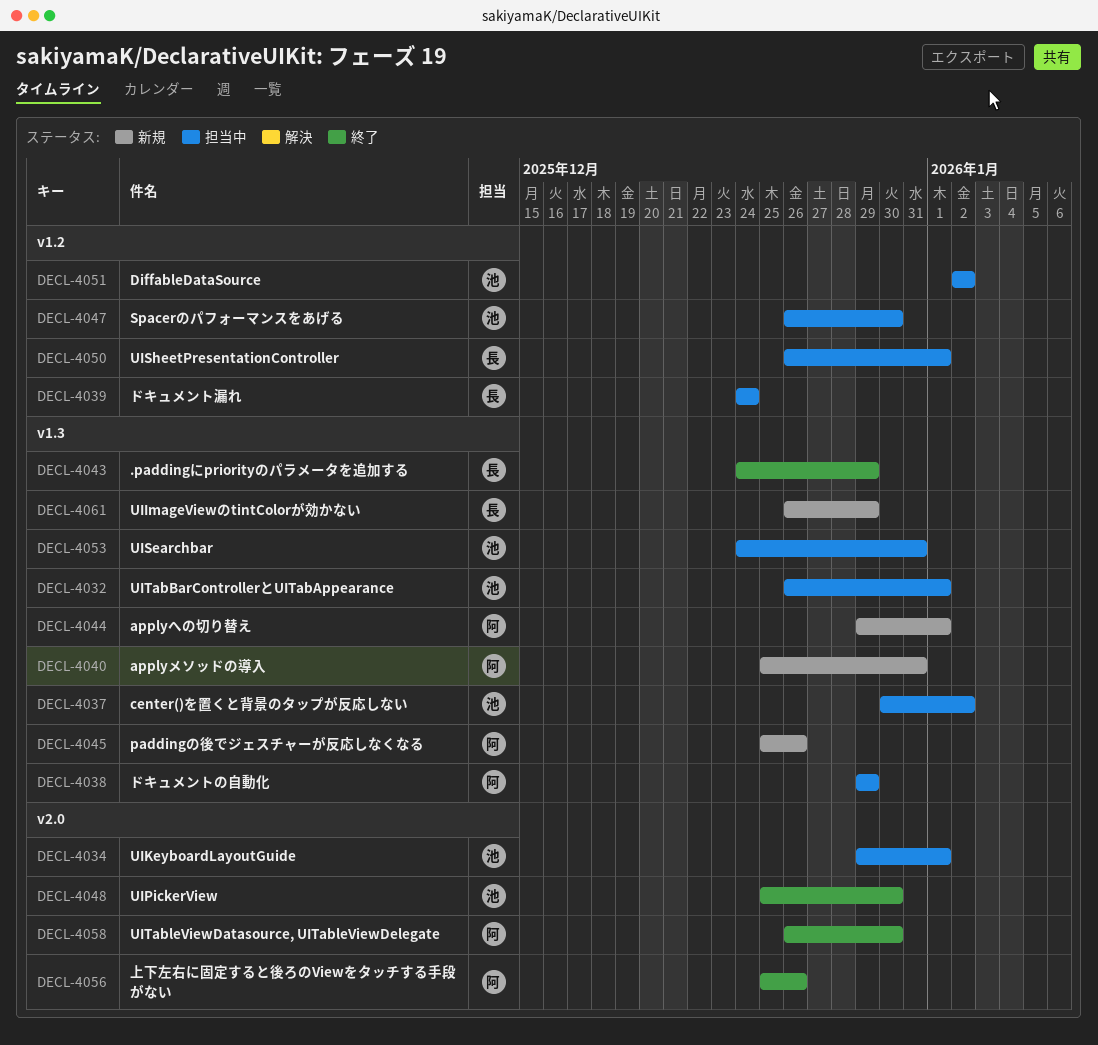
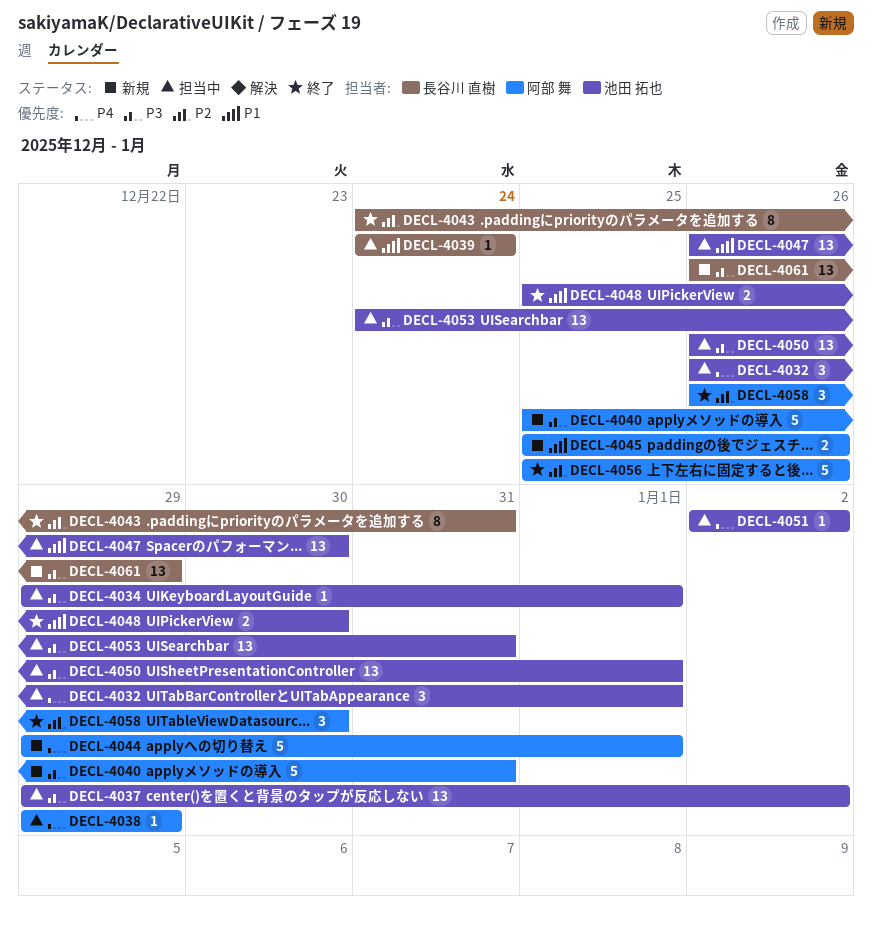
DECL-4037, start: Dec 30 -> Dec 29
DECL-4043, due: Dec 29 -> Dec 31
DECL-4050, owner: 長谷川 直樹 -> 池田 拓也

